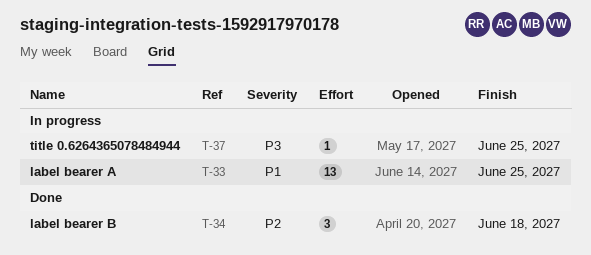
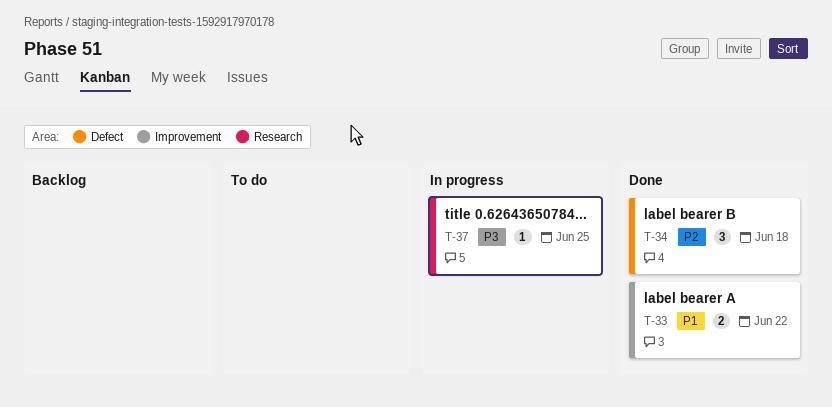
T-33, status: In progress -> Done
T-33, estimate: 13 -> 2
T-33, due: Jun 25 -> Jun 22

